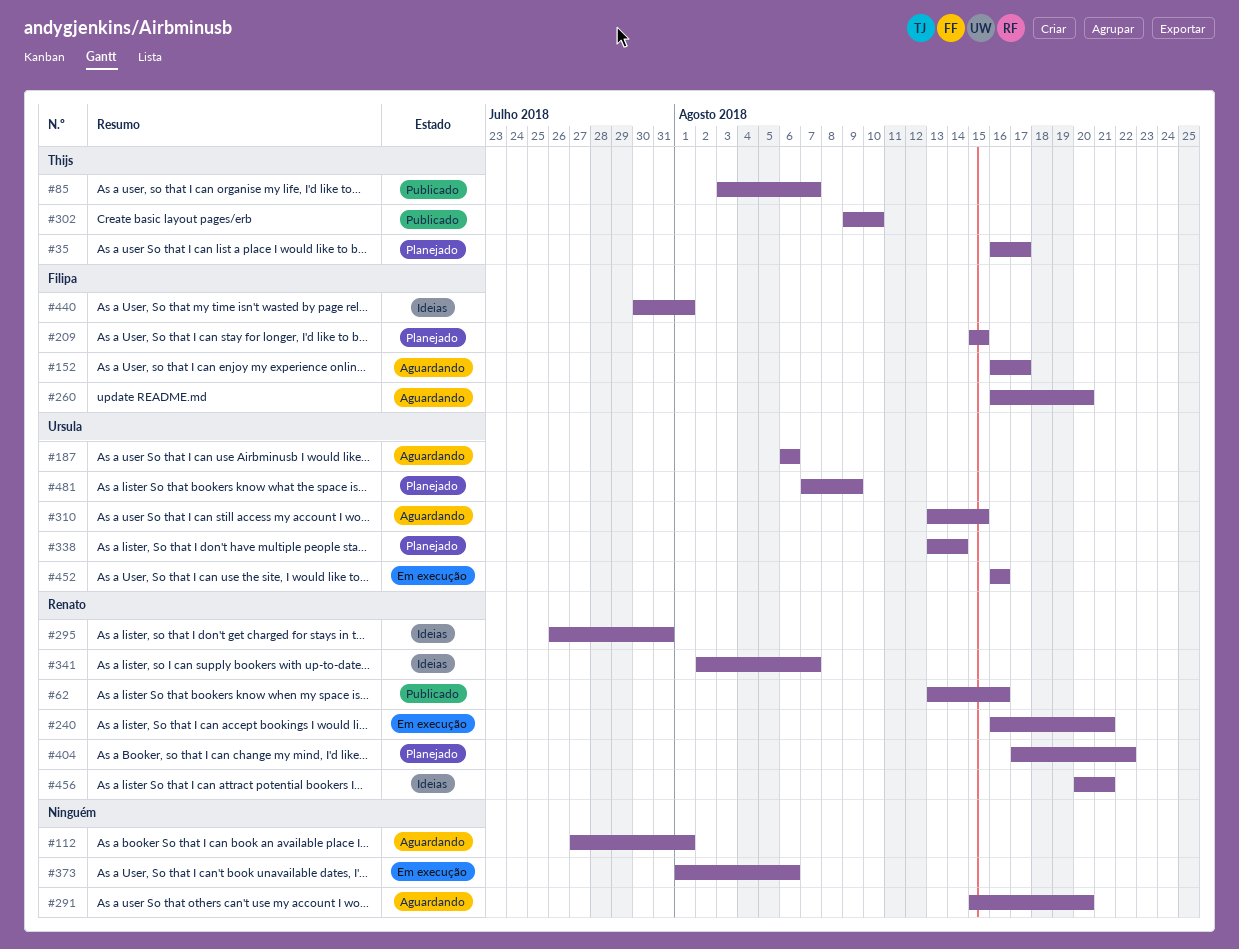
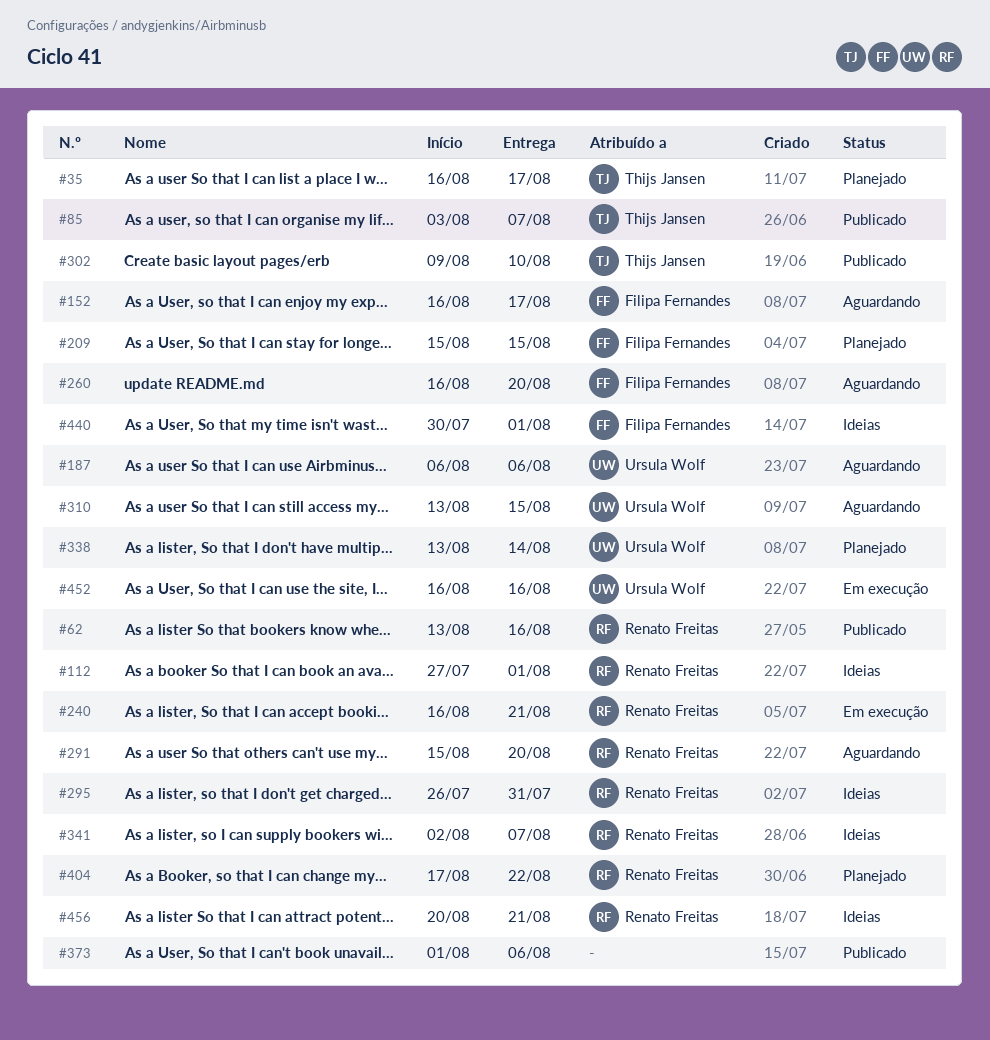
#112, status: Aguardando -> Ideias
#112, owner: none -> Renato Freitas
#291, owner: none -> Renato Freitas
#373, status: Em execução -> Publicado
#481: present -> none

